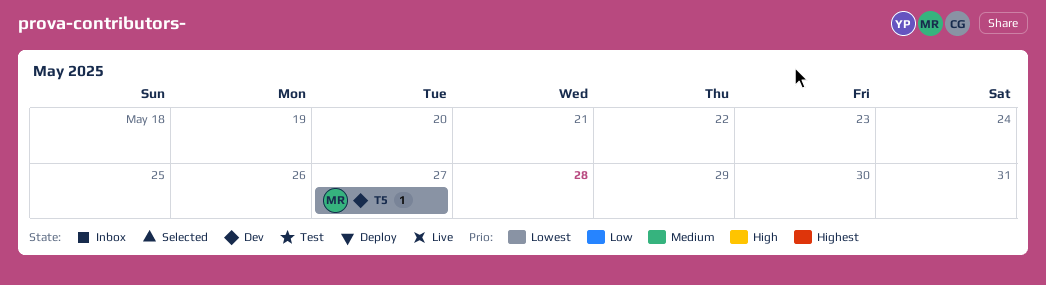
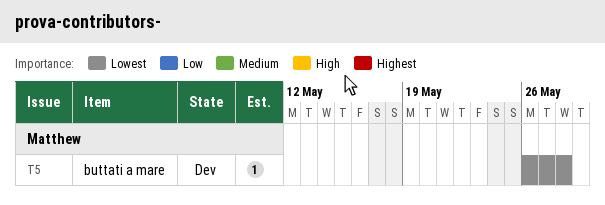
T5, start: May 27 -> May 26
T5, due: May 27 -> May 28

